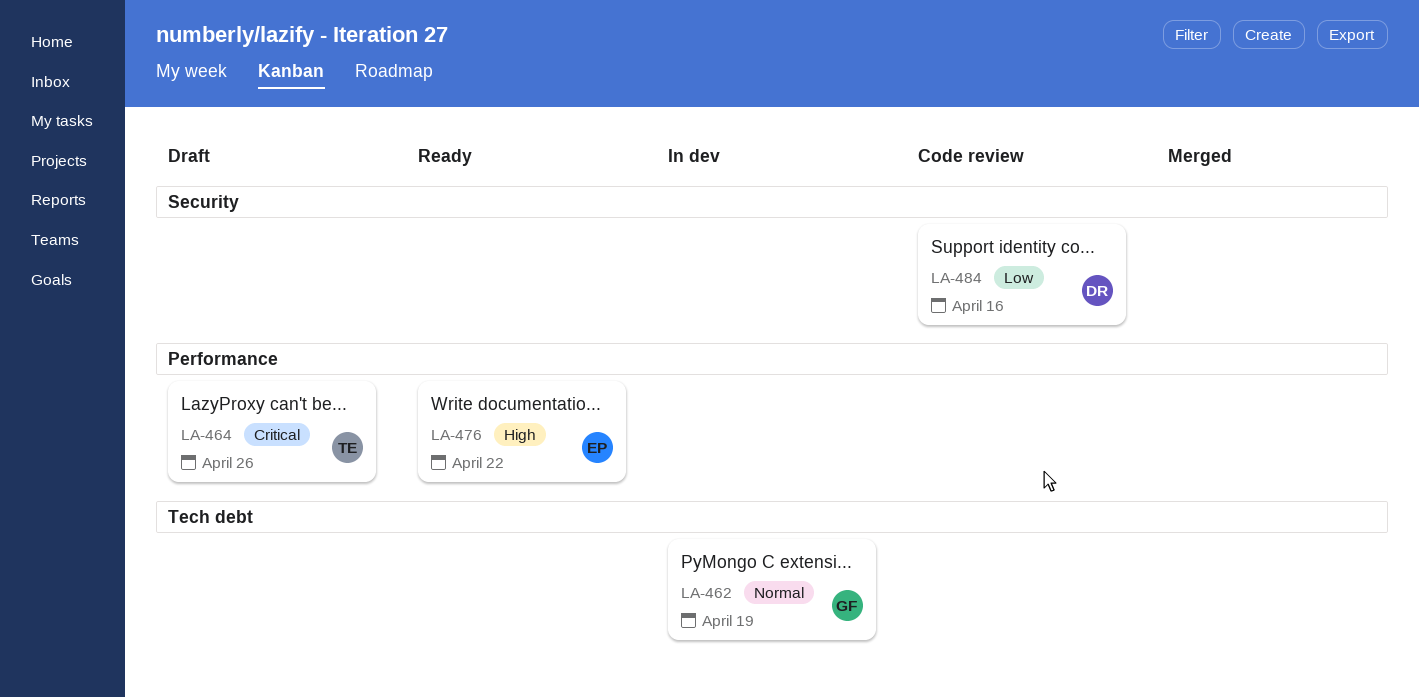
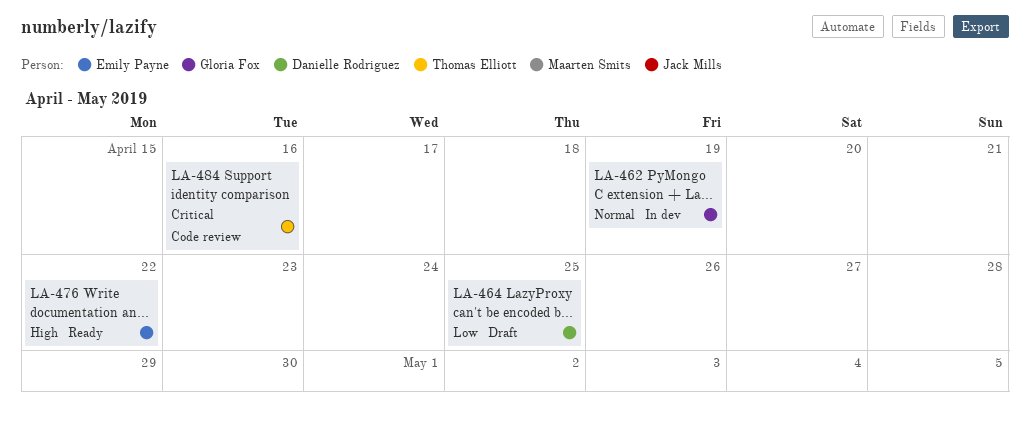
LA-464, owner: Thomas Elliott -> Danielle Rodriguez
LA-464, priority: Critical -> Low
LA-464, due: Apr 26 -> Apr 25
LA-484, owner: Danielle Rodriguez -> Thomas Elliott
LA-484, priority: Low -> Critical

